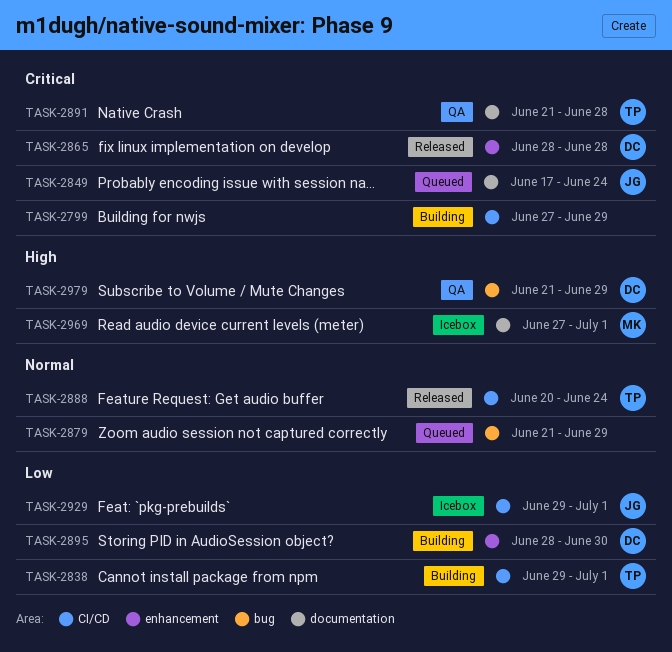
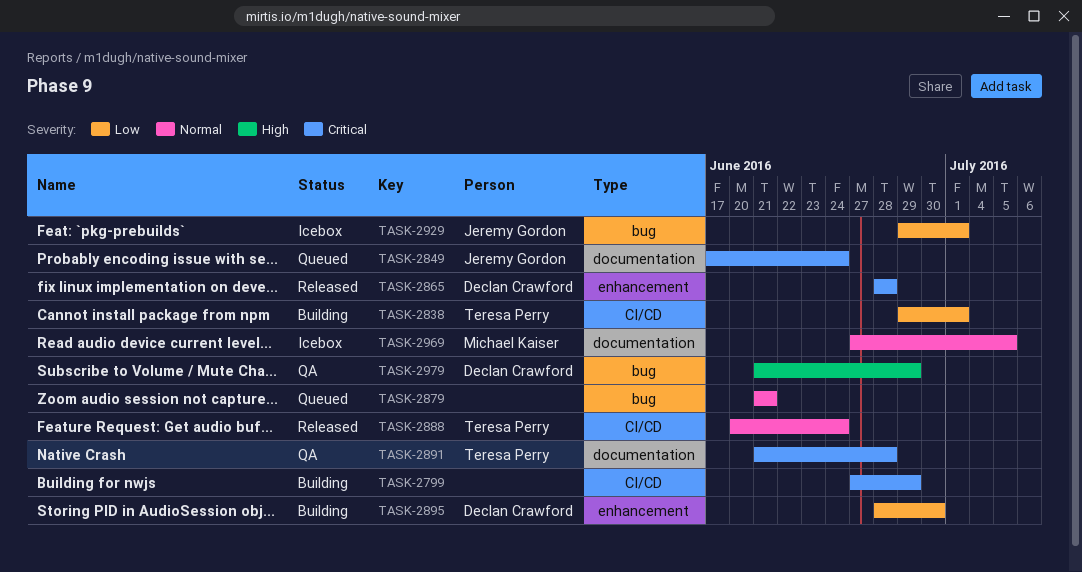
TASK-2879, due: Jun 29 -> Jun 21
TASK-2929, label: CI/CD -> bug
TASK-2969, priority: High -> Normal
TASK-2969, due: Jul 1 -> Jul 5

